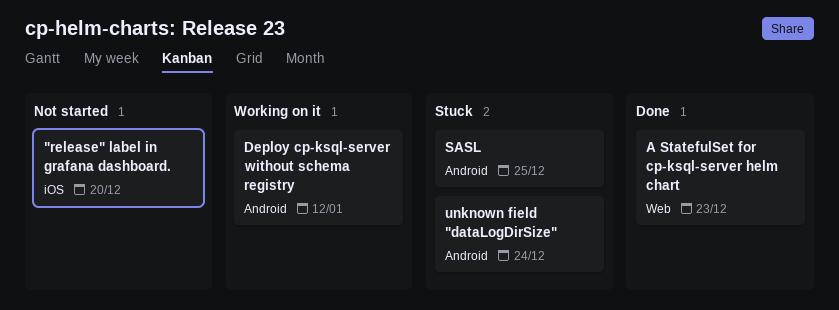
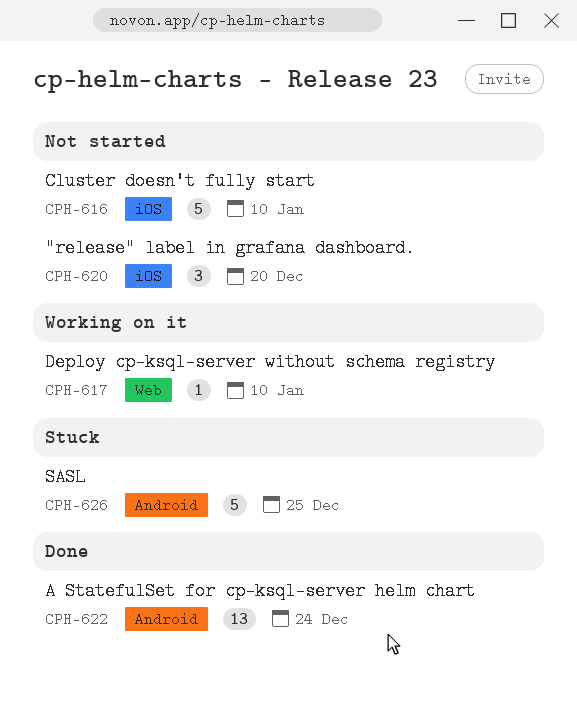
A StatefulSet for cp-ksql-server helm chart, label: Web -> Android
A StatefulSet for cp-ksql-server helm chart, due: Dec 23 -> Dec 24
Cluster doesn't fully start: none -> present
Deploy cp-ksql-server without schema registry, label: Android -> Web
Deploy cp-ksql-server without schema registry, due: Jan 12 -> Jan 10
unknown field "dataLogDirSize": present -> none

